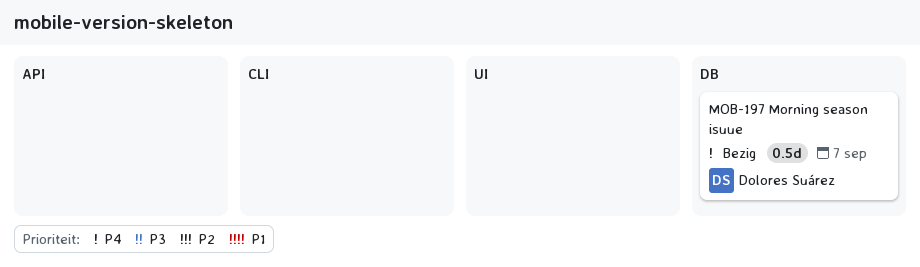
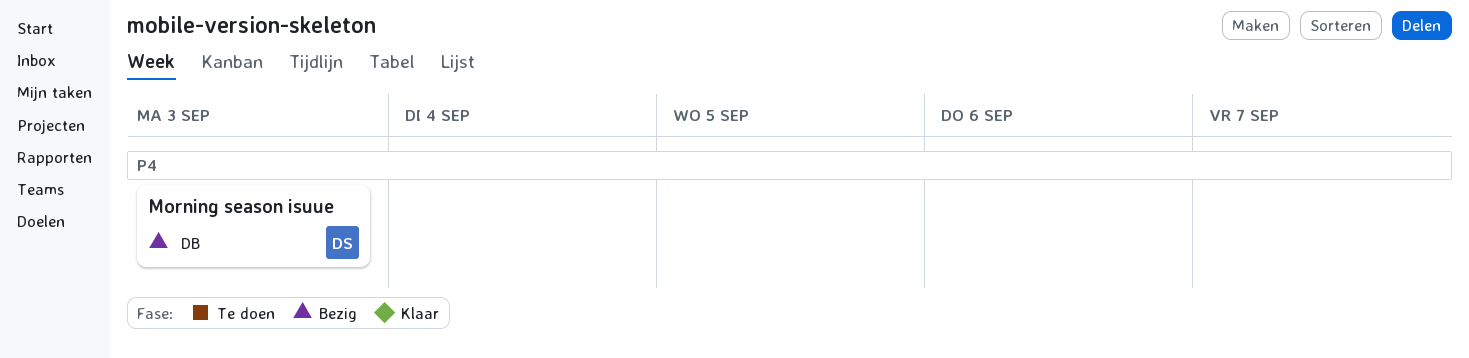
Morning season isuue, due: Sep 7 -> Sep 3

